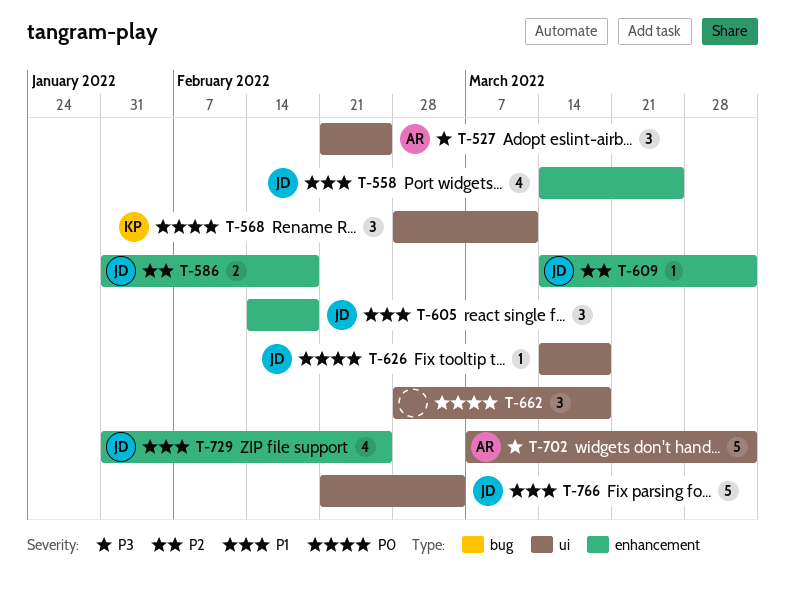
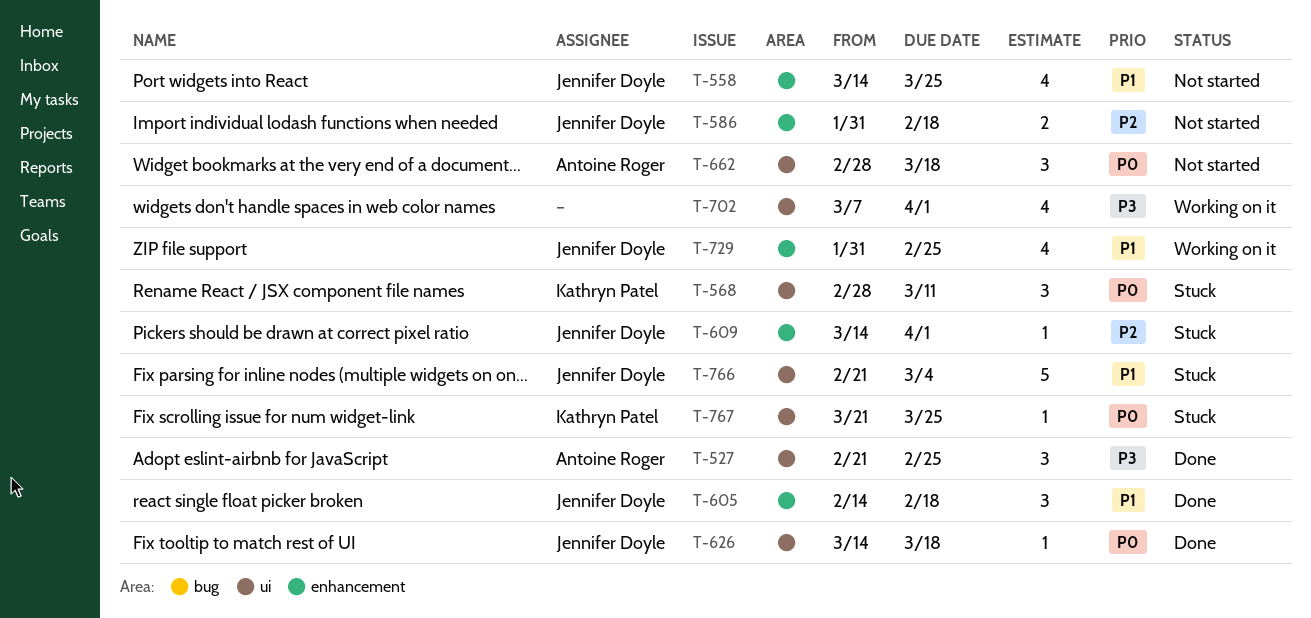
T-662, owner: none -> Antoine Roger
T-702, owner: Antoine Roger -> none
T-702, estimate: 5 -> 4
T-767: none -> present

